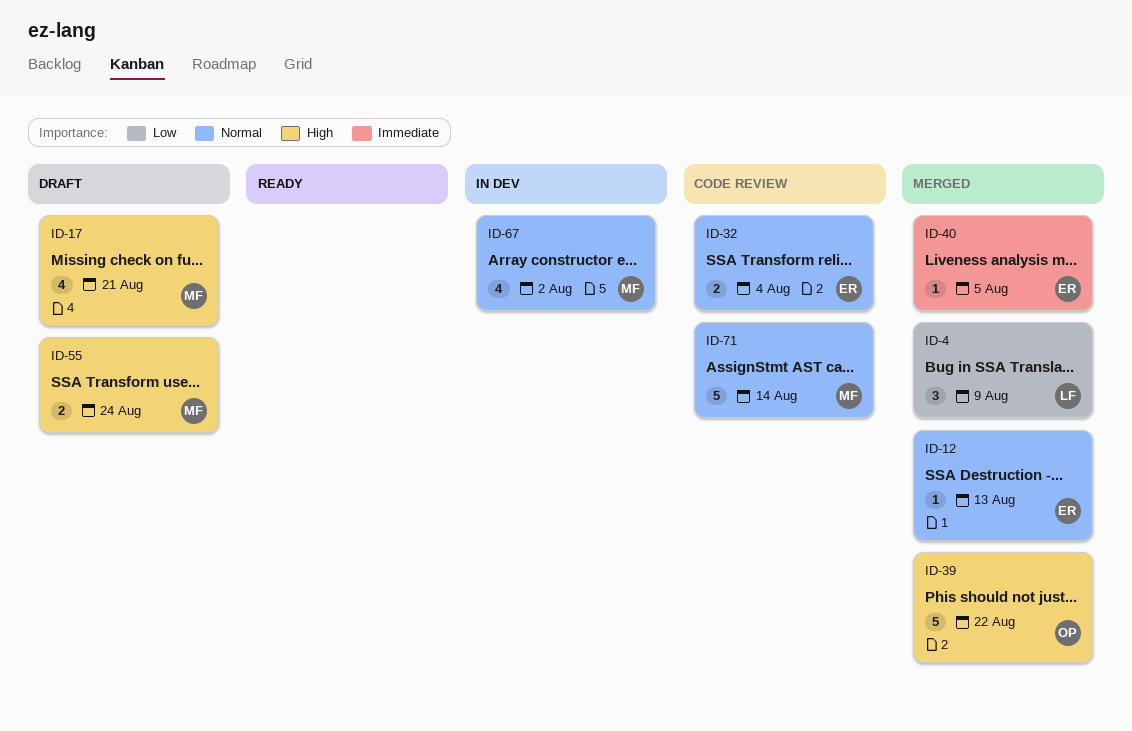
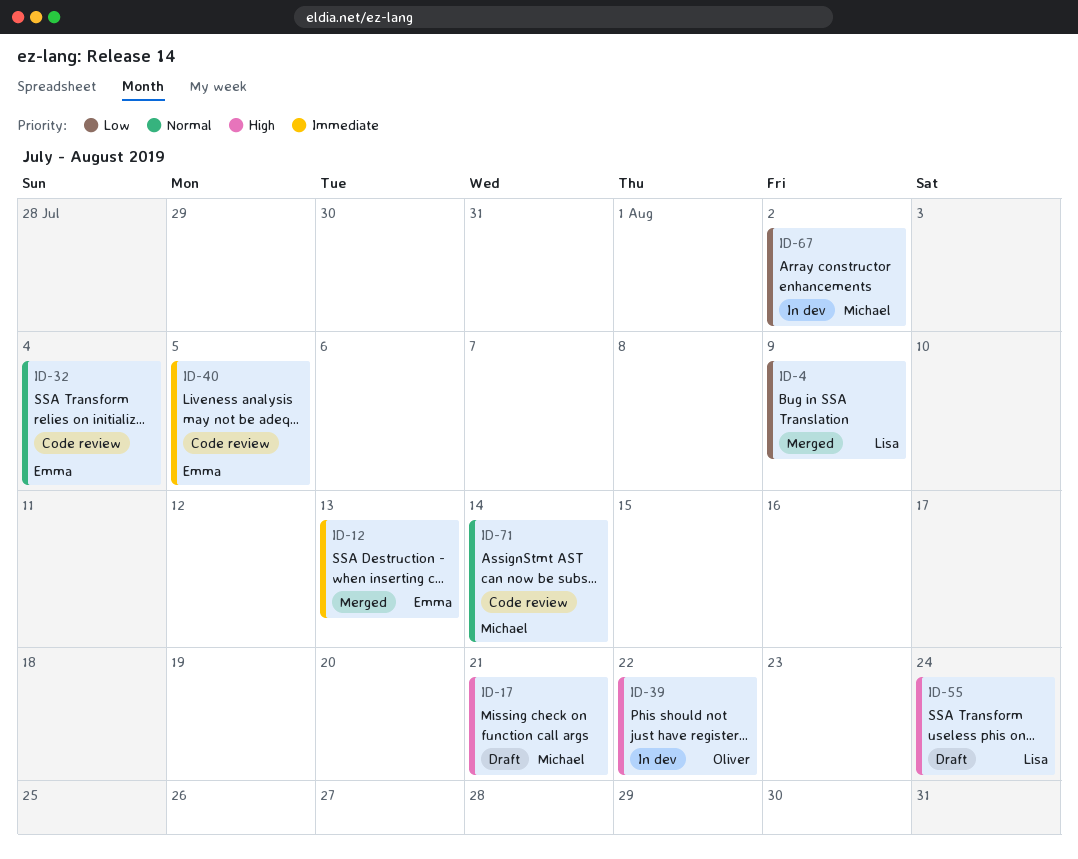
ID-12, priority: Normal -> Immediate
ID-39, status: Merged -> In dev
ID-40, status: Merged -> Code review
ID-55, owner: Michael -> Lisa
ID-67, priority: Normal -> Low

